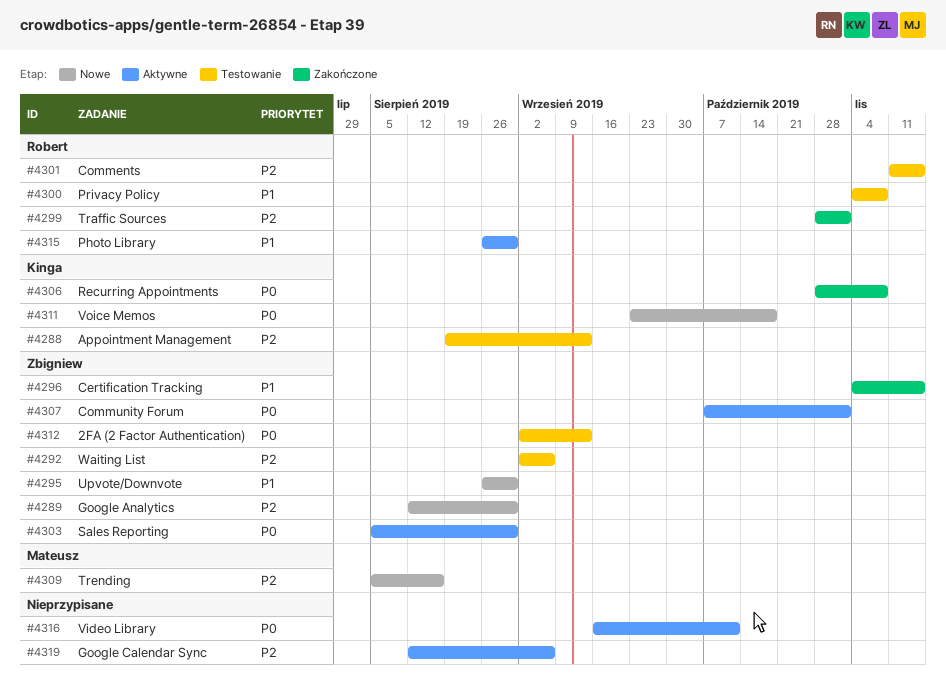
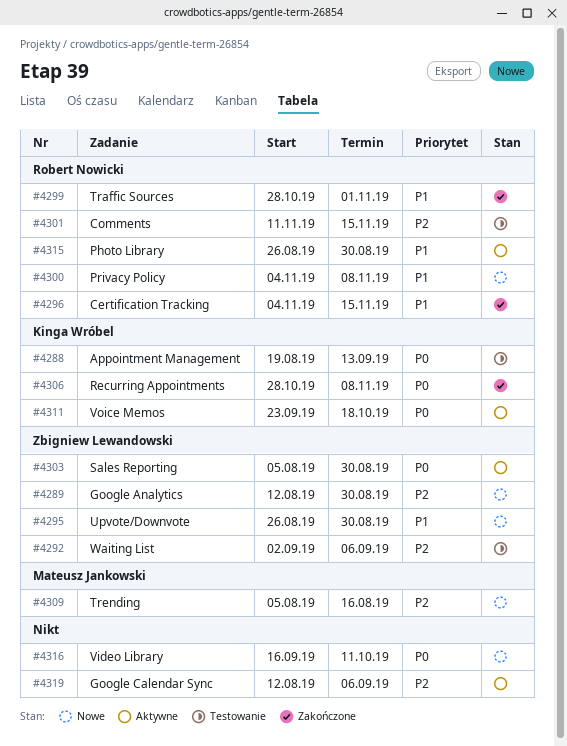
#4288, priority: P2 -> P0
#4296, owner: Zbigniew Lewandowski -> Robert Nowicki
#4299, priority: P2 -> P1
#4300, status: Testowanie -> Nowe
#4307: present -> none
#4311, status: Nowe -> Aktywne
#4312: present -> none
#4316, status: Aktywne -> Nowe

